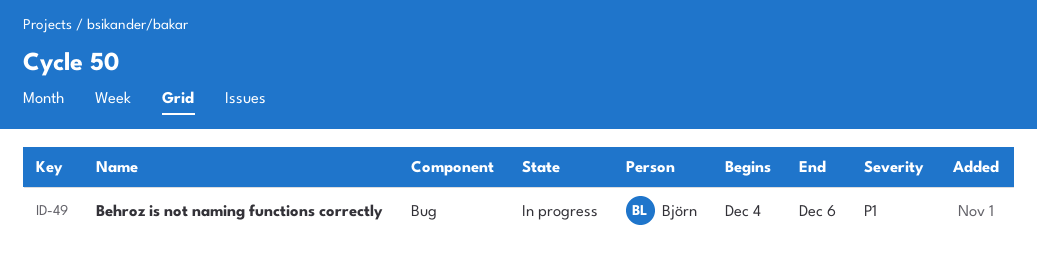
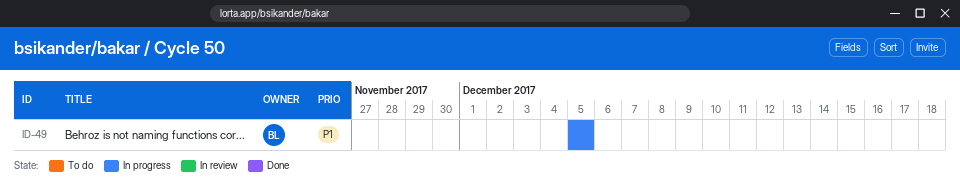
ID-49, start: Dec 4 -> Dec 5
ID-49, due: Dec 6 -> Dec 5

